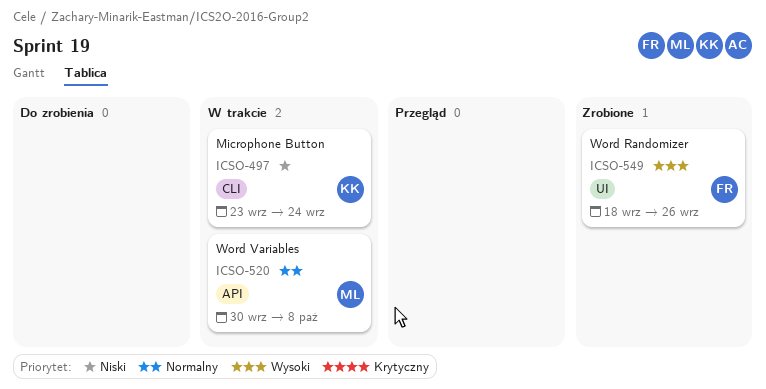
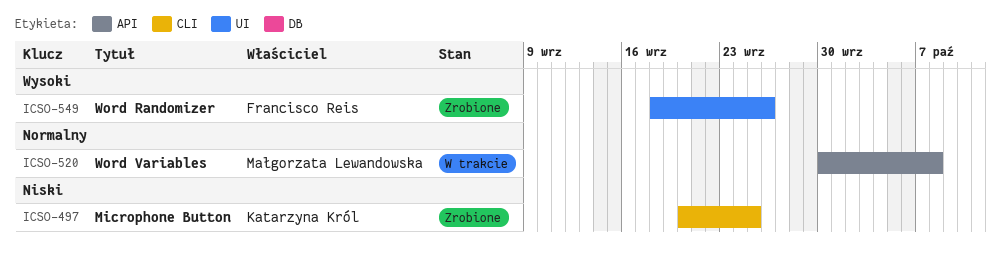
ICSO-497, status: W trakcie -> Zrobione
ICSO-497, start: Sep 23 -> Sep 20
ICSO-497, due: Sep 24 -> Sep 25

